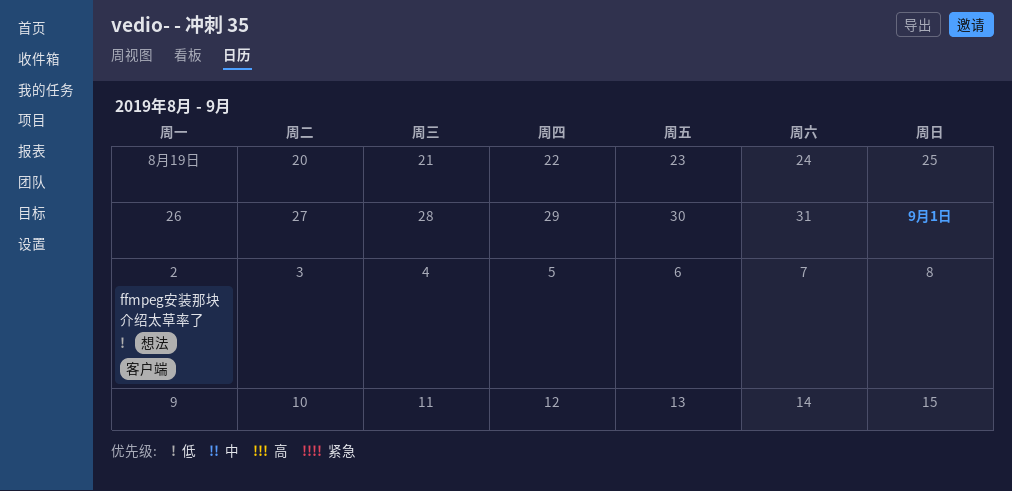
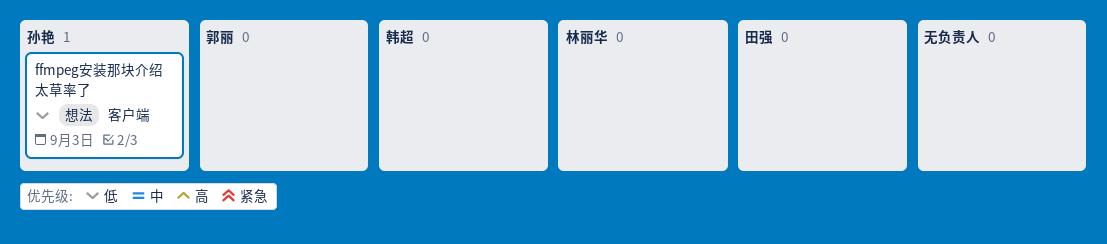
ffmpeg安装那块介绍太草率了, due: Sep 2 -> Sep 3

